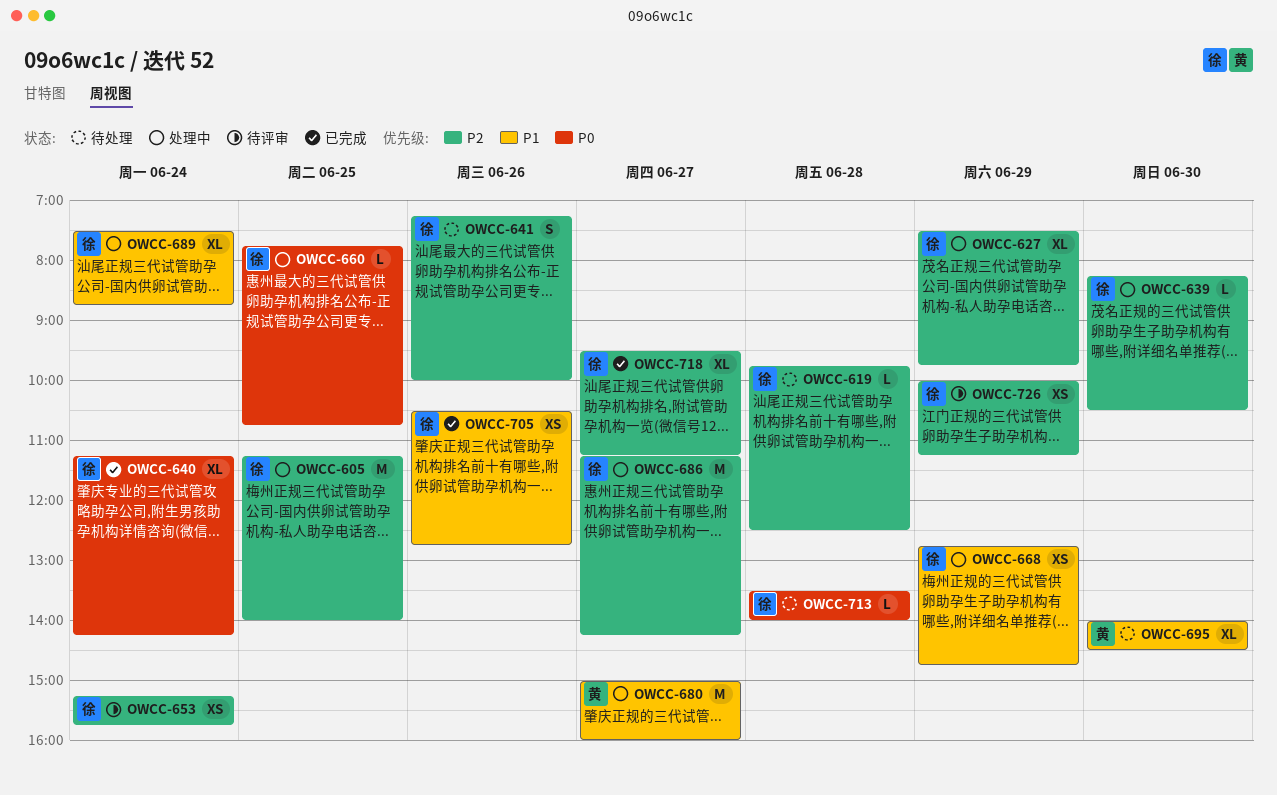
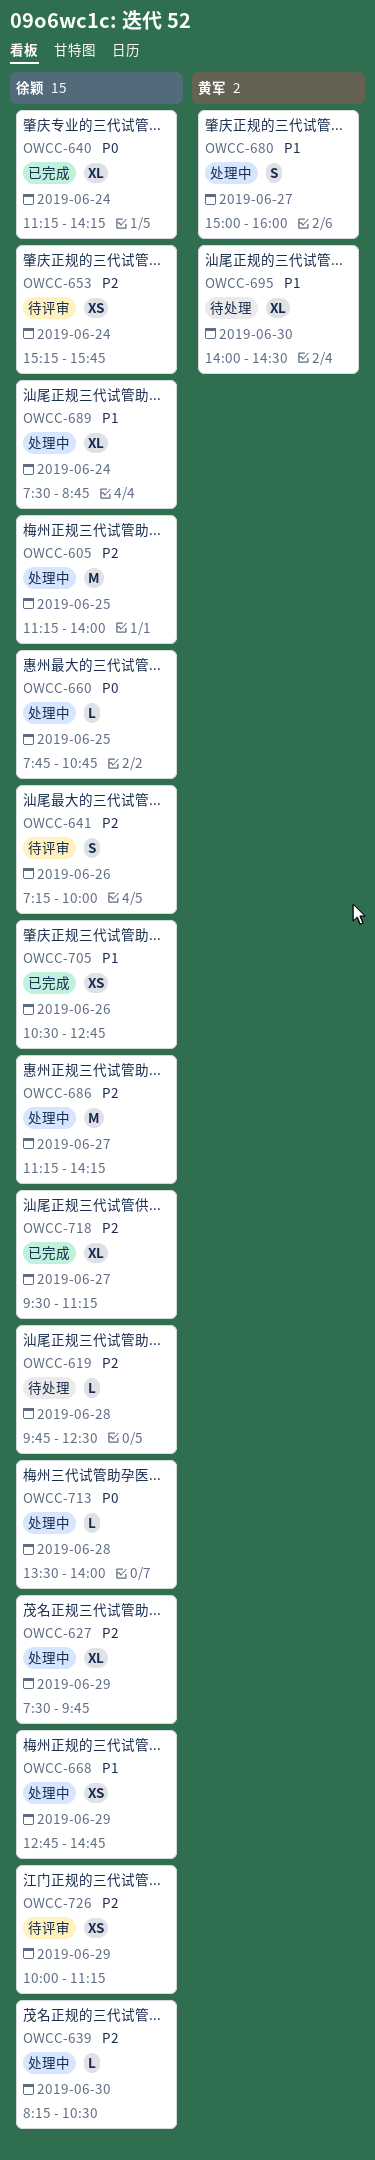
OWCC-641, status: 待处理 -> 待评审
OWCC-680, estimate: M -> S
OWCC-713, status: 待处理 -> 处理中

